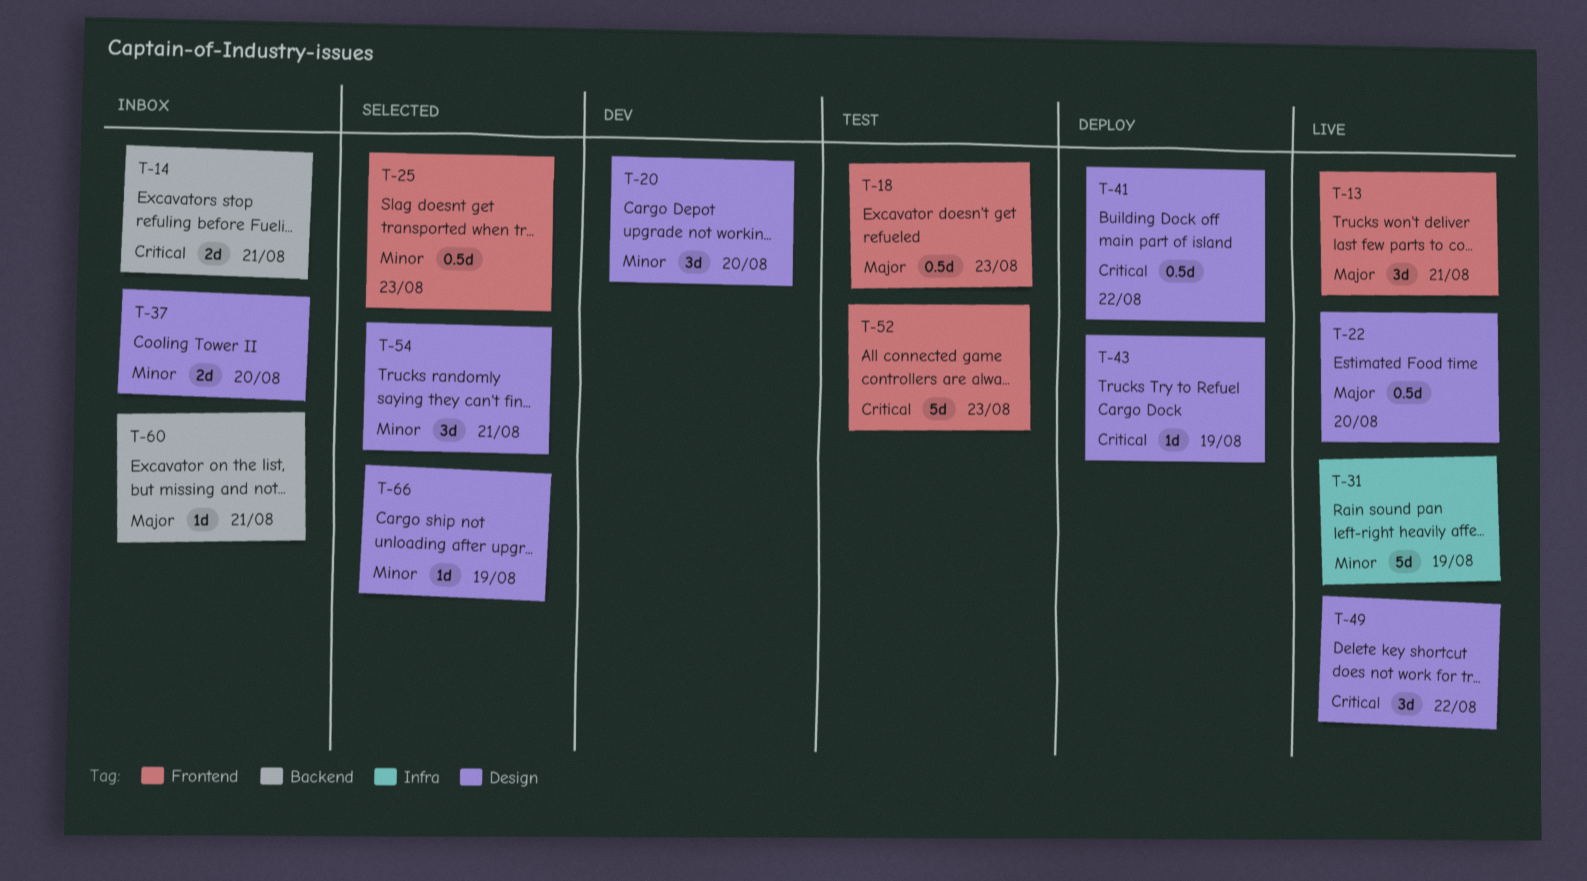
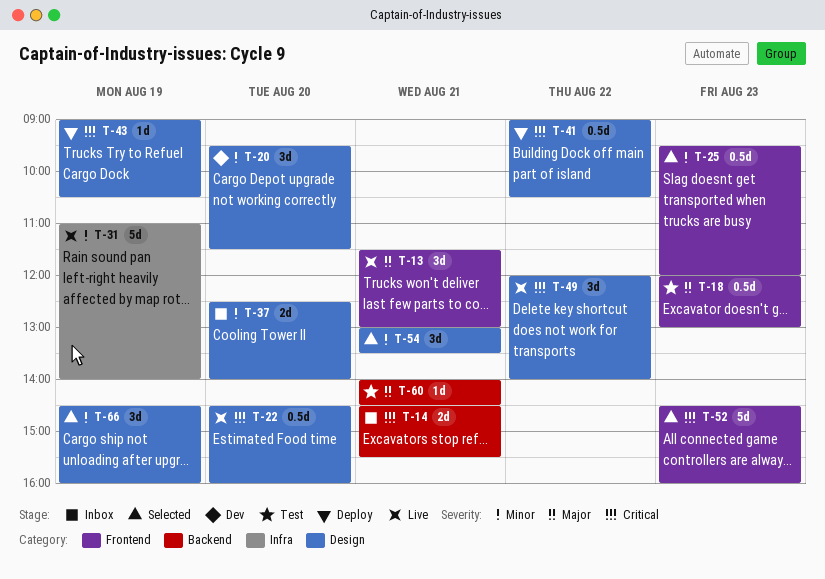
T-22, priority: Major -> Critical
T-52, status: Test -> Selected
T-60, status: Inbox -> Test
T-66, estimate: 1d -> 3d

